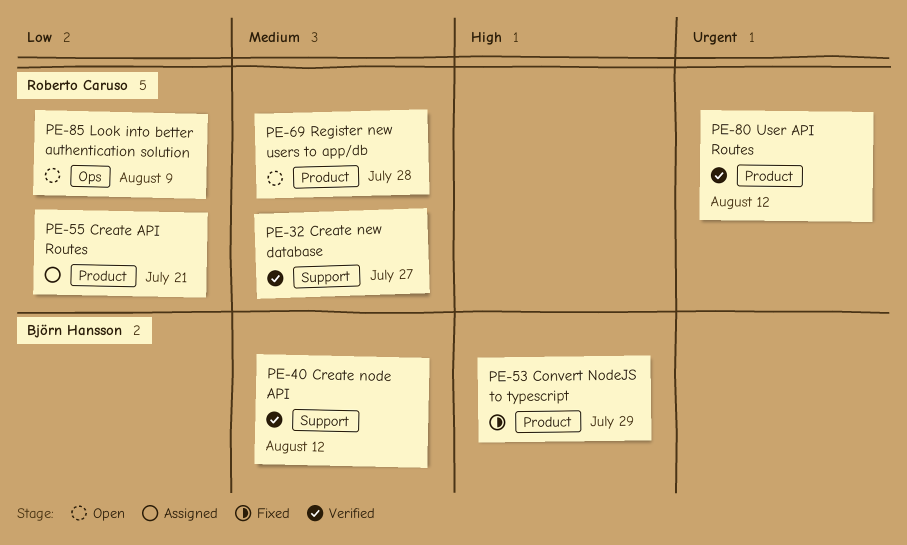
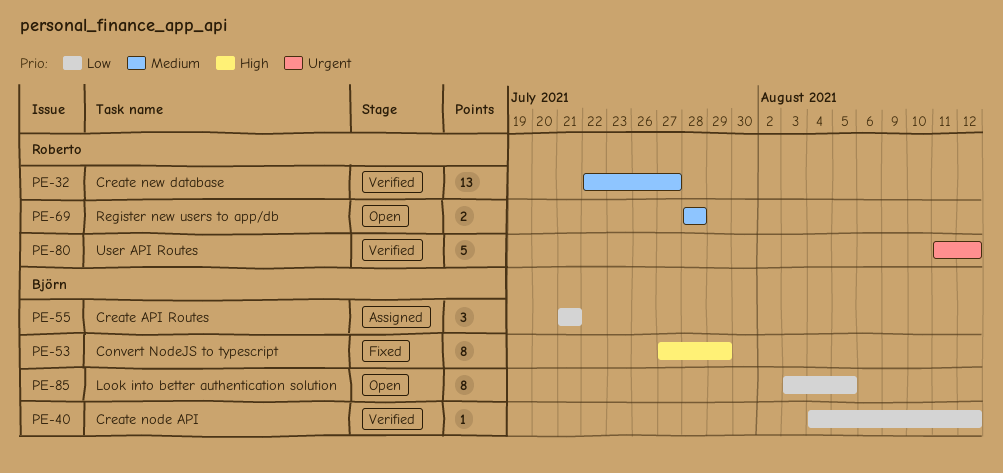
PE-40, priority: Medium -> Low
PE-55, owner: Roberto Caruso -> Björn Hansson
PE-85, owner: Roberto Caruso -> Björn Hansson
PE-85, due: Aug 9 -> Aug 5

